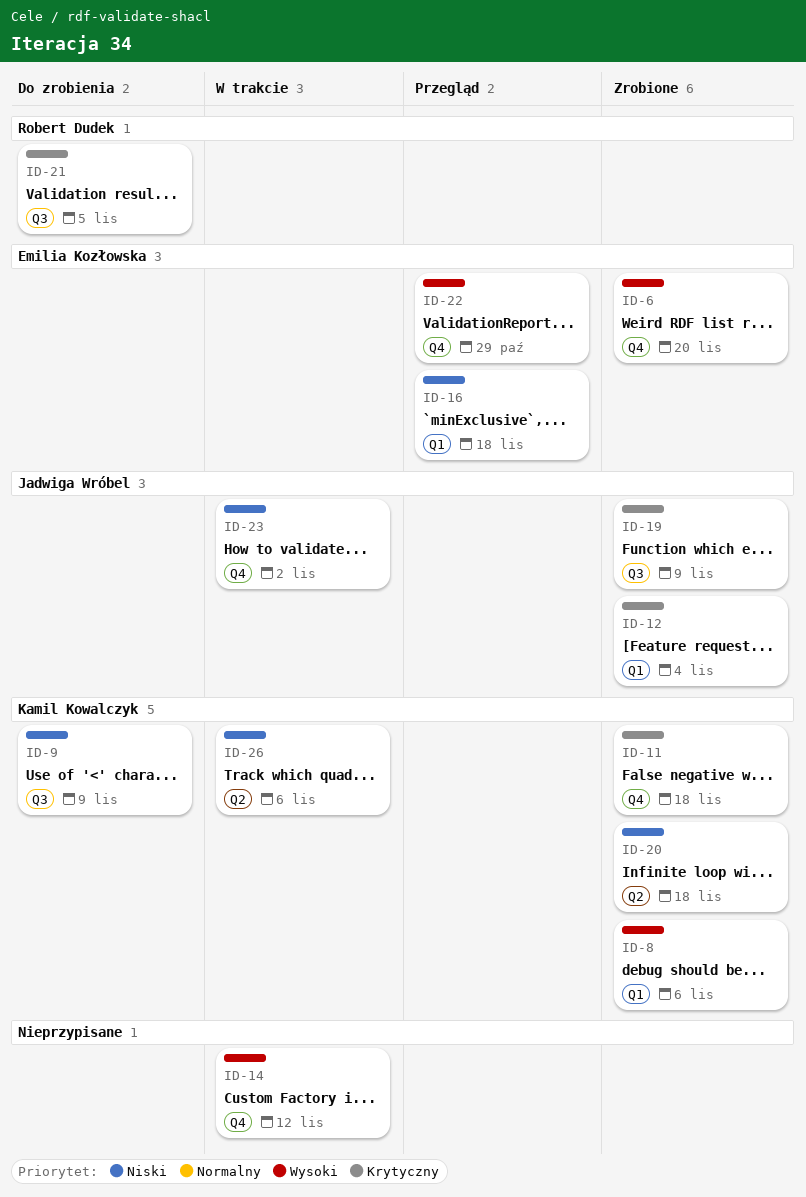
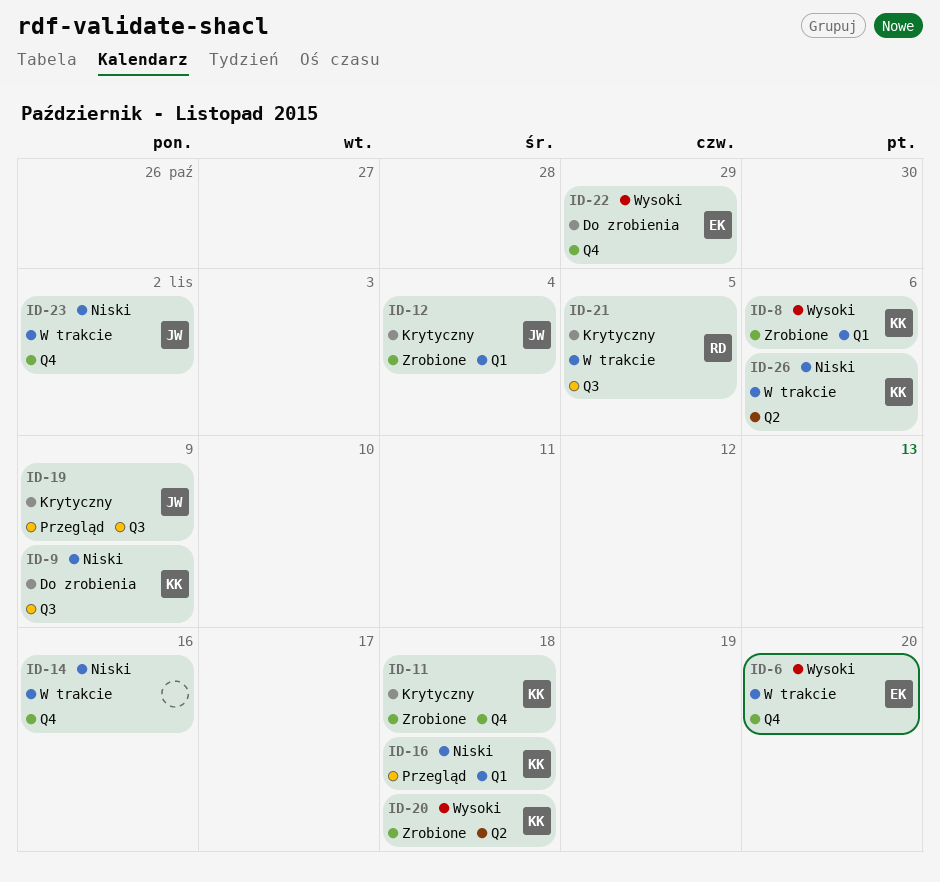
ID-6, status: Zrobione -> W trakcie
ID-14, priority: Wysoki -> Niski
ID-14, due: Nov 12 -> Nov 16
ID-16, owner: Emilia Kozłowska -> Kamil Kowalczyk
ID-19, status: Zrobione -> Przegląd
ID-20, priority: Niski -> Wysoki
ID-21, status: Do zrobienia -> W trakcie
ID-22, status: Przegląd -> Do zrobienia

